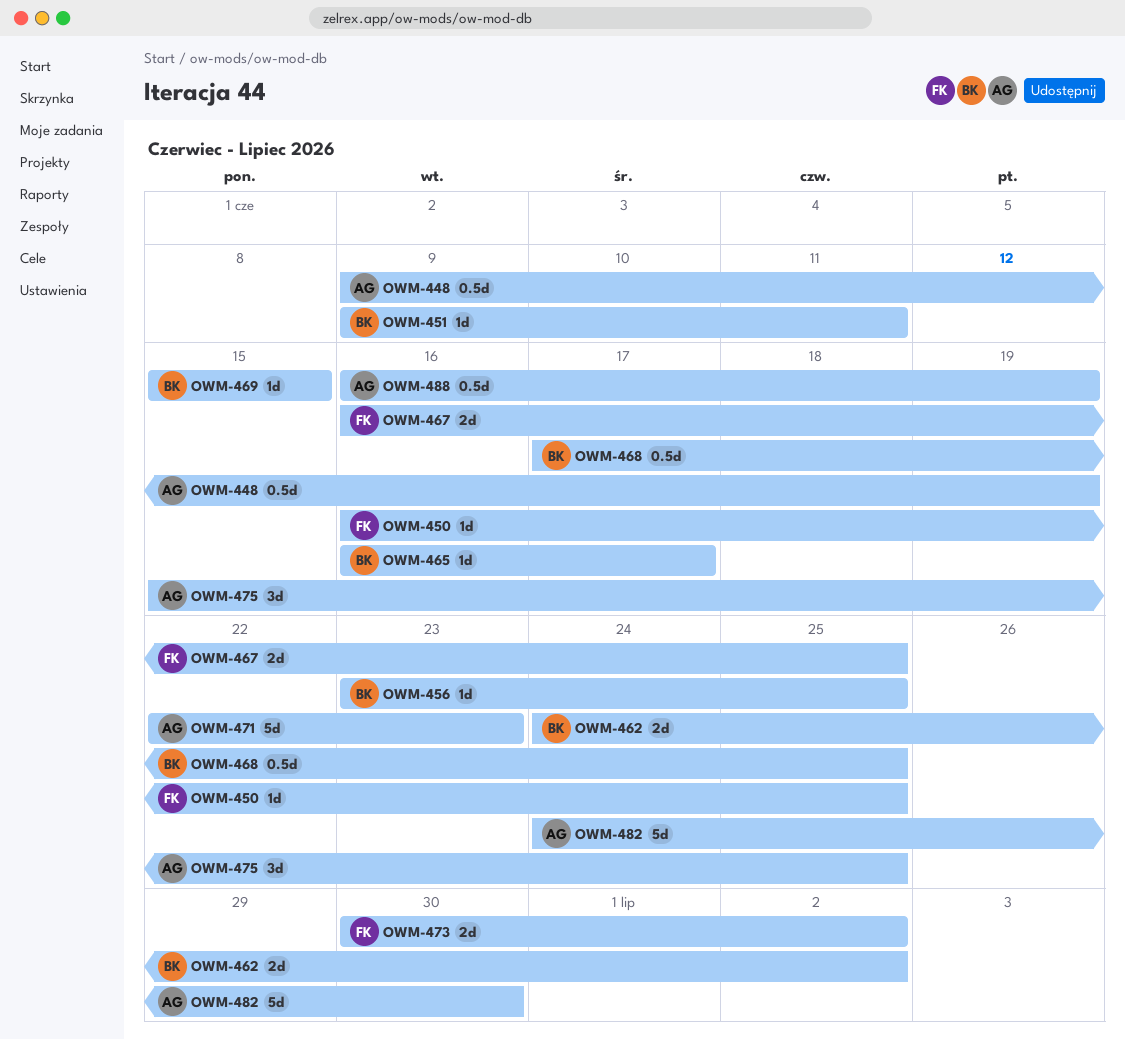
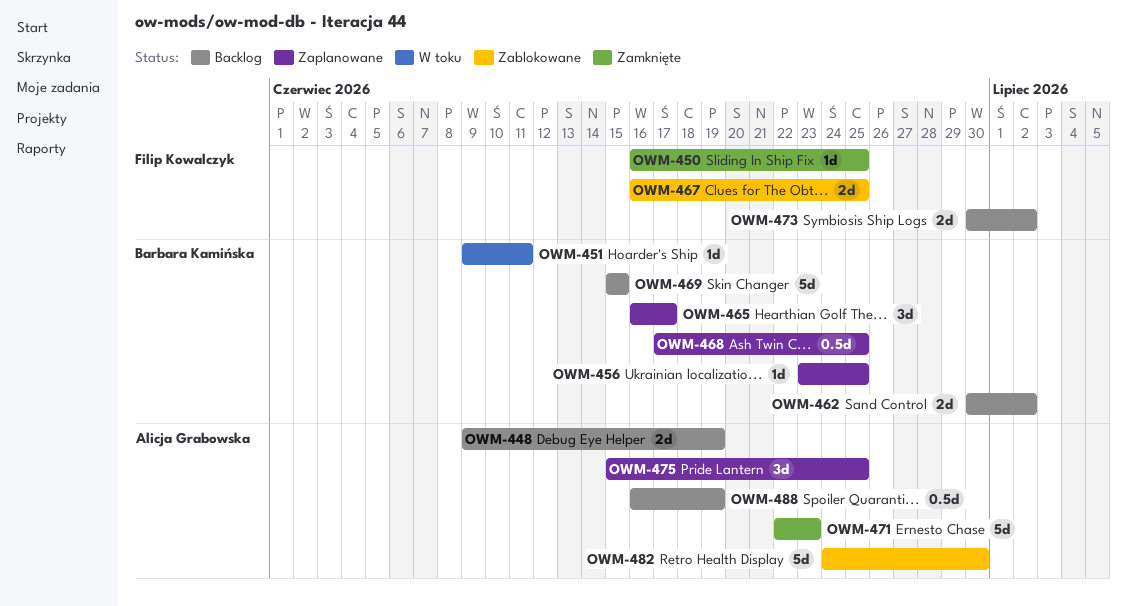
OWM-448, estimate: 0.5d -> 2d
OWM-462, start: Jun 24 -> Jun 30
OWM-465, estimate: 1d -> 3d
OWM-469, estimate: 1d -> 5d

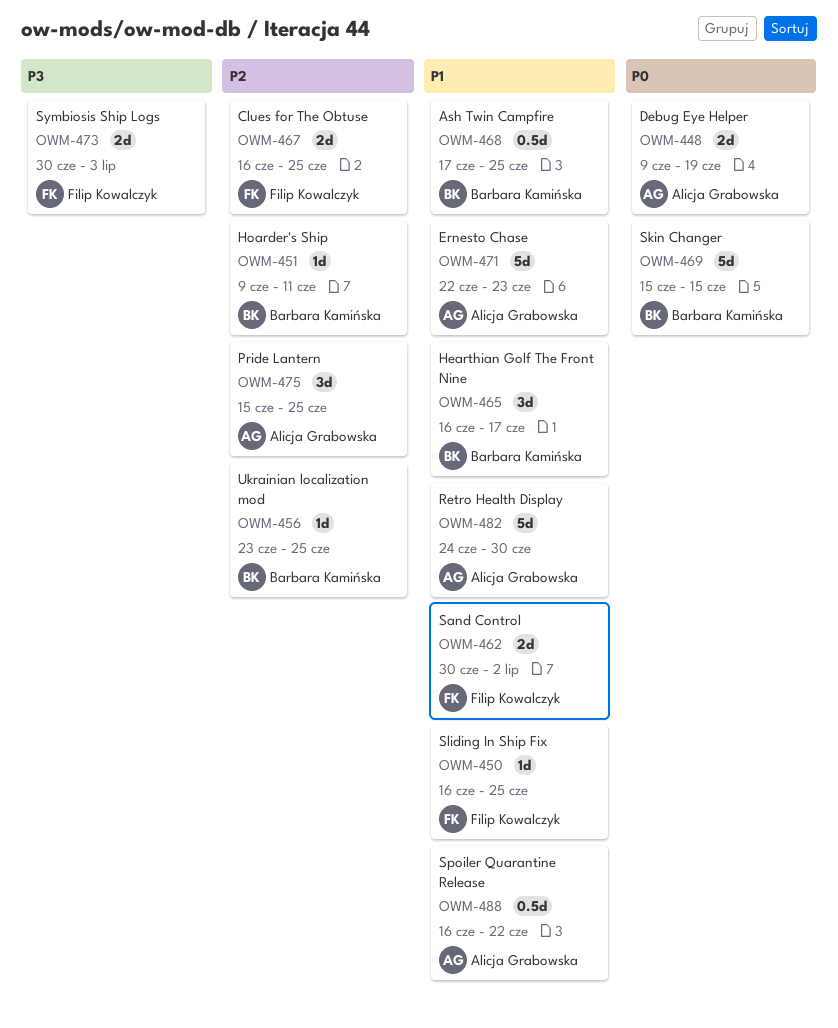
OWM-462, owner: Barbara Kamińska -> Filip Kowalczyk
OWM-473, due: Jul 2 -> Jul 3
OWM-488, due: Jun 19 -> Jun 22

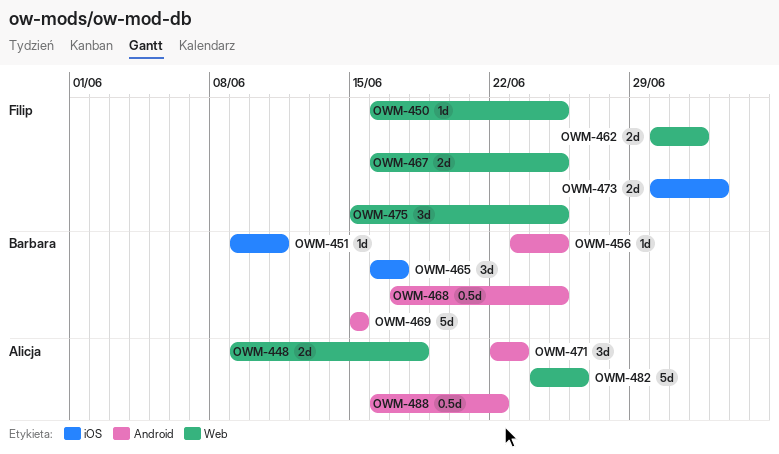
OWM-448, due: Jun 19 -> Jun 18
OWM-471, estimate: 5d -> 3d
OWM-475, owner: Alicja Grabowska -> Filip Kowalczyk
OWM-482, due: Jun 30 -> Jun 26

